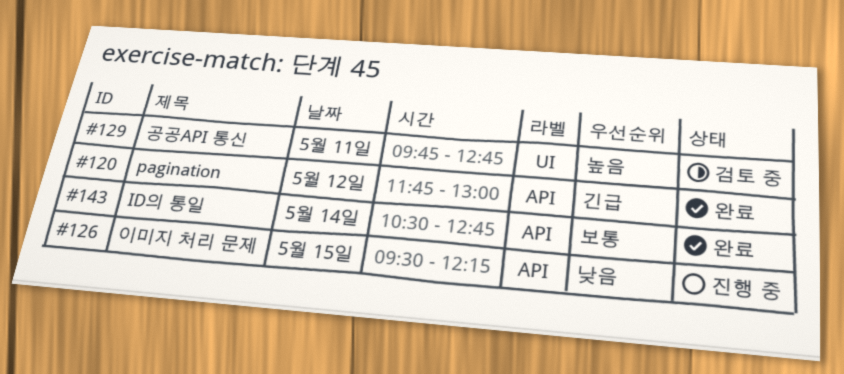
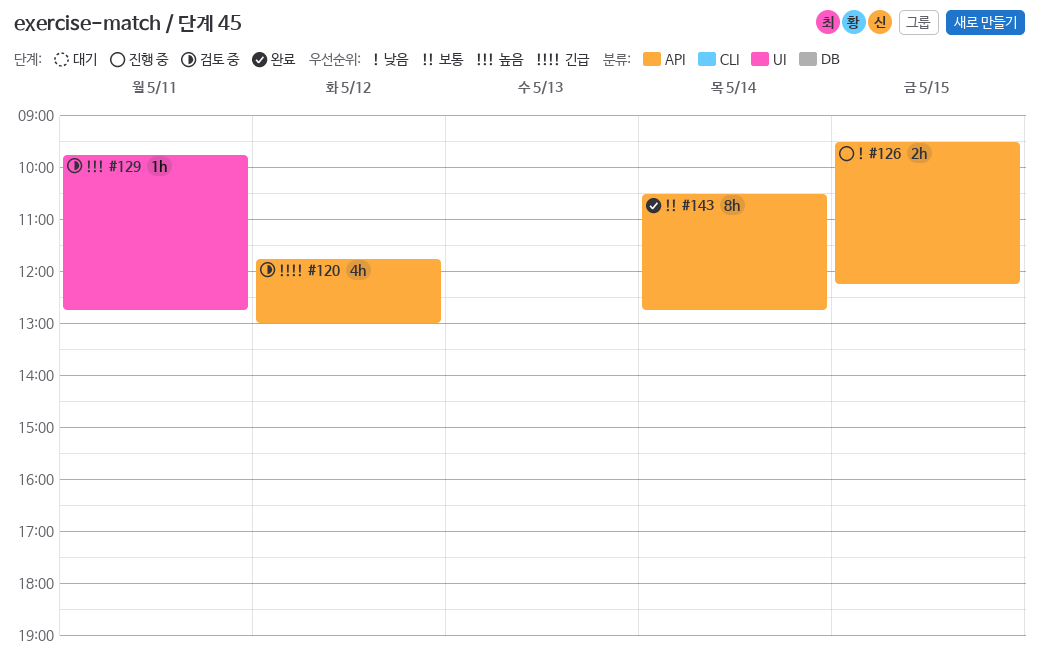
#120, status: 완료 -> 검토 중

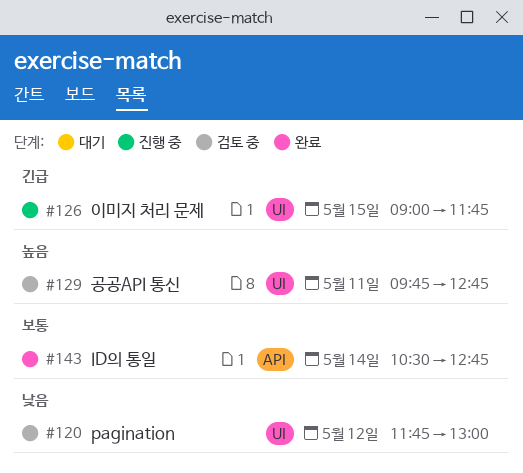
#120, priority: 긴급 -> 낮음
#120, label: API -> UI
#126, priority: 낮음 -> 긴급
#126, label: API -> UI
#126, begins: 09:30 -> 09:00
#126, ends: 12:15 -> 11:45

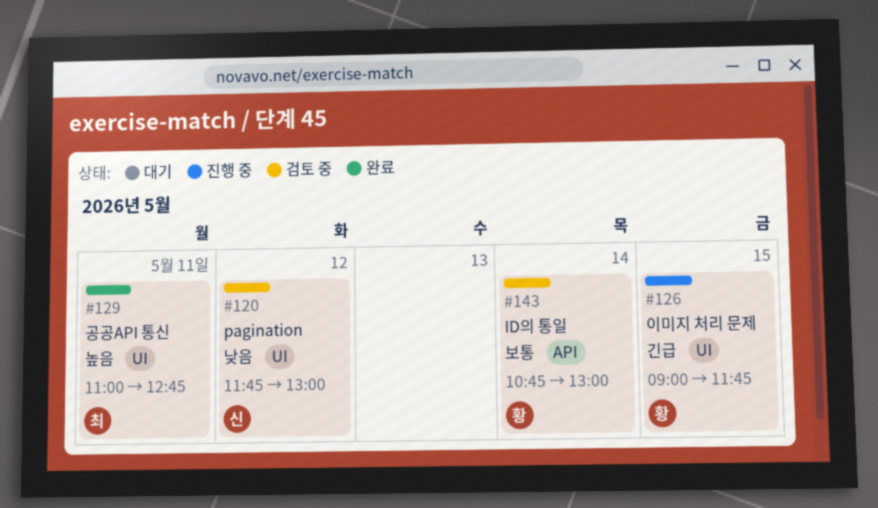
#129, status: 검토 중 -> 완료
#129, begins: 09:45 -> 11:00
#143, status: 완료 -> 검토 중
#143, begins: 10:30 -> 10:45
#143, ends: 12:45 -> 13:00

